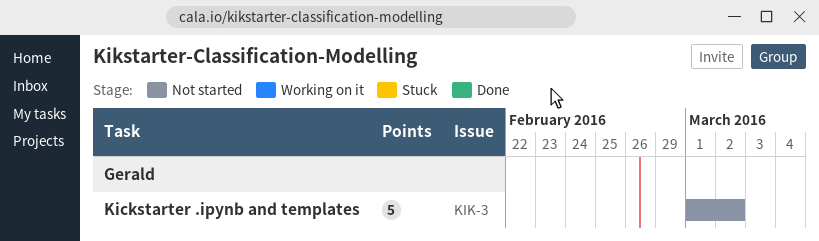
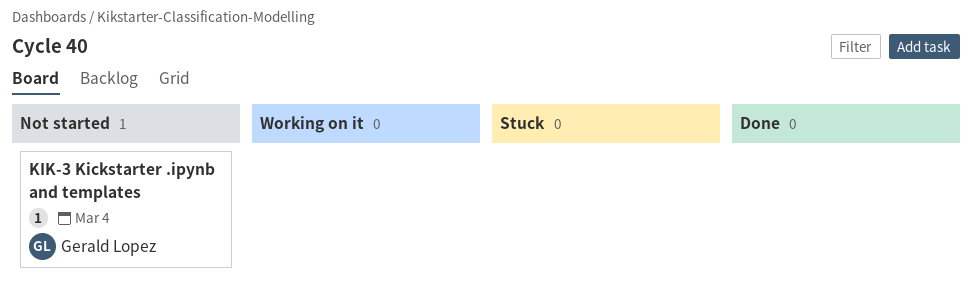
KIK-3, estimate: 5 -> 1
KIK-3, due: Mar 2 -> Mar 4

